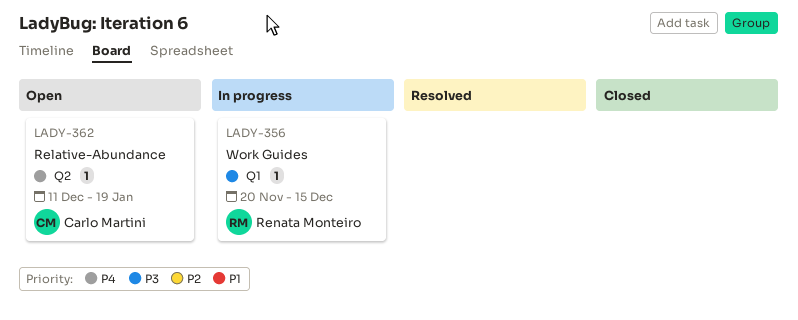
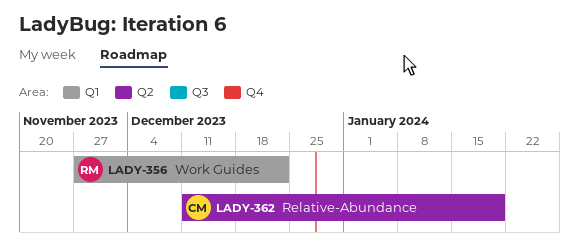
LADY-356, start: Nov 20 -> Nov 27
LADY-356, due: Dec 15 -> Dec 22

